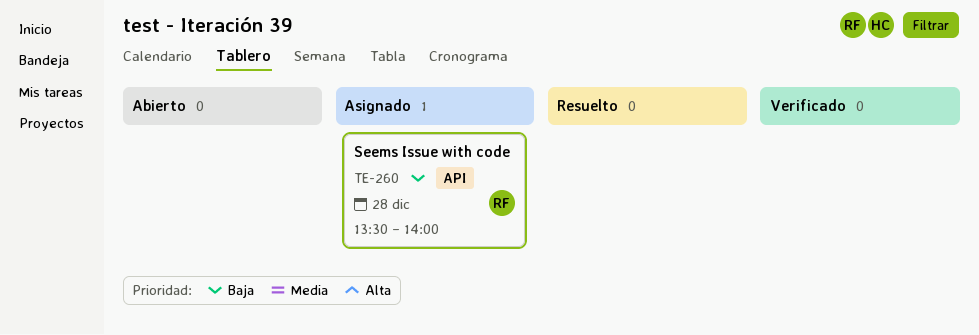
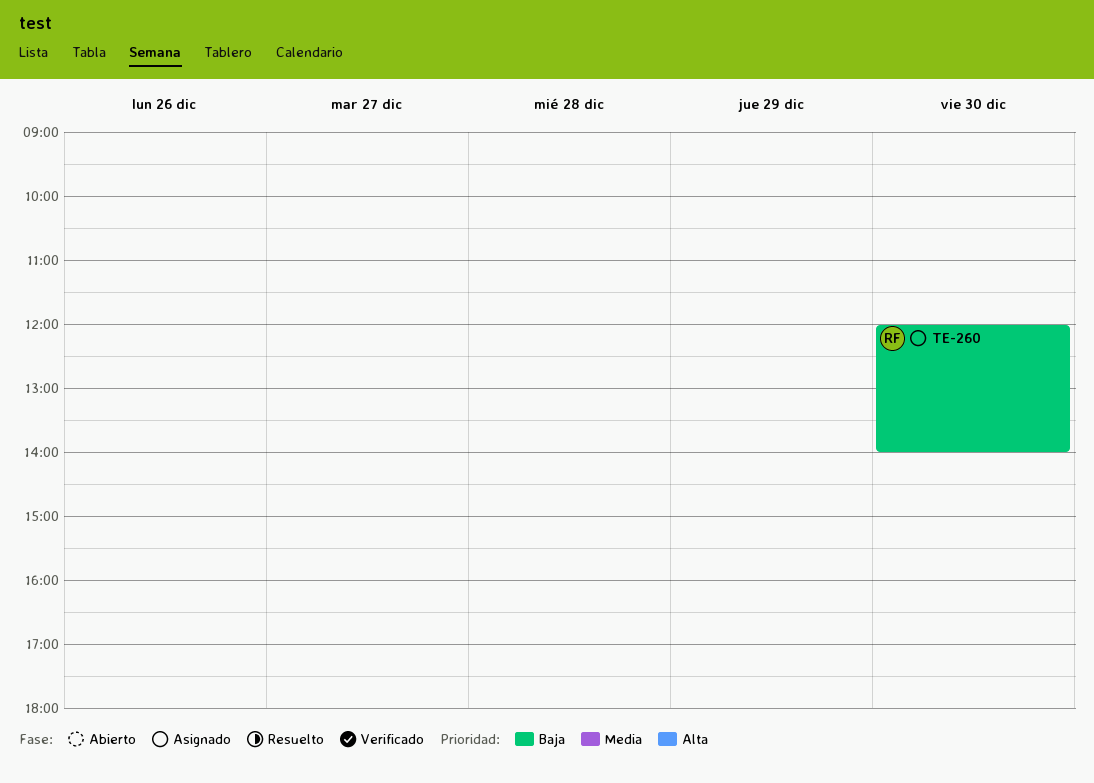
TE-260, day: Dec 28 -> Dec 30
TE-260, begins: 13:30 -> 12:00

